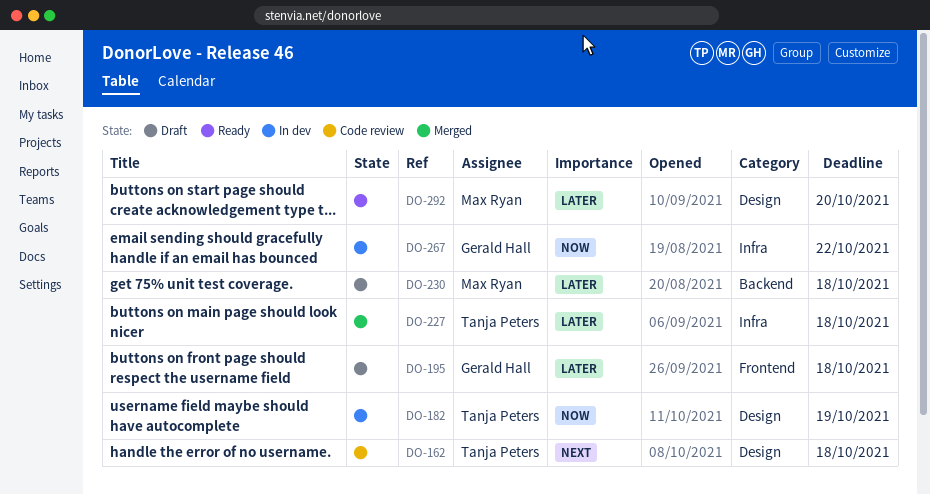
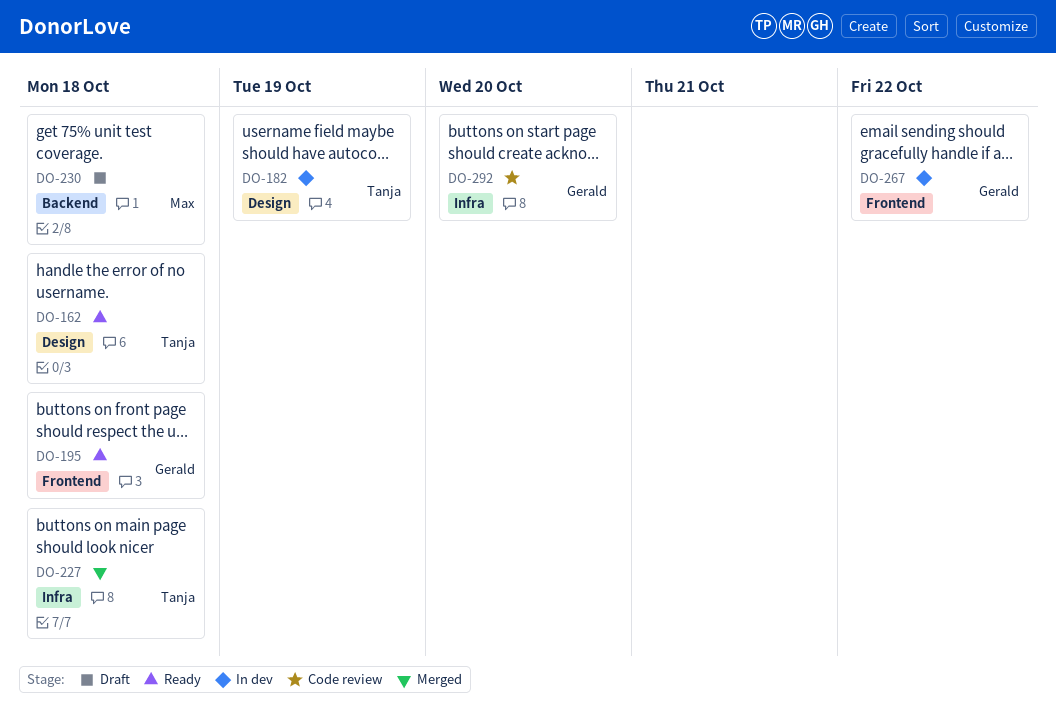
DO-162, status: Code review -> Ready
DO-195, status: Draft -> Ready
DO-267, label: Infra -> Frontend
DO-292, status: Ready -> Code review
DO-292, owner: Max Ryan -> Gerald Hall
DO-292, label: Design -> Infra

